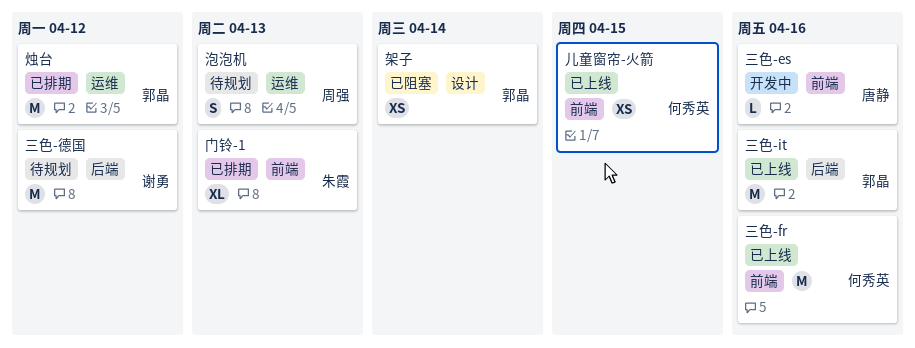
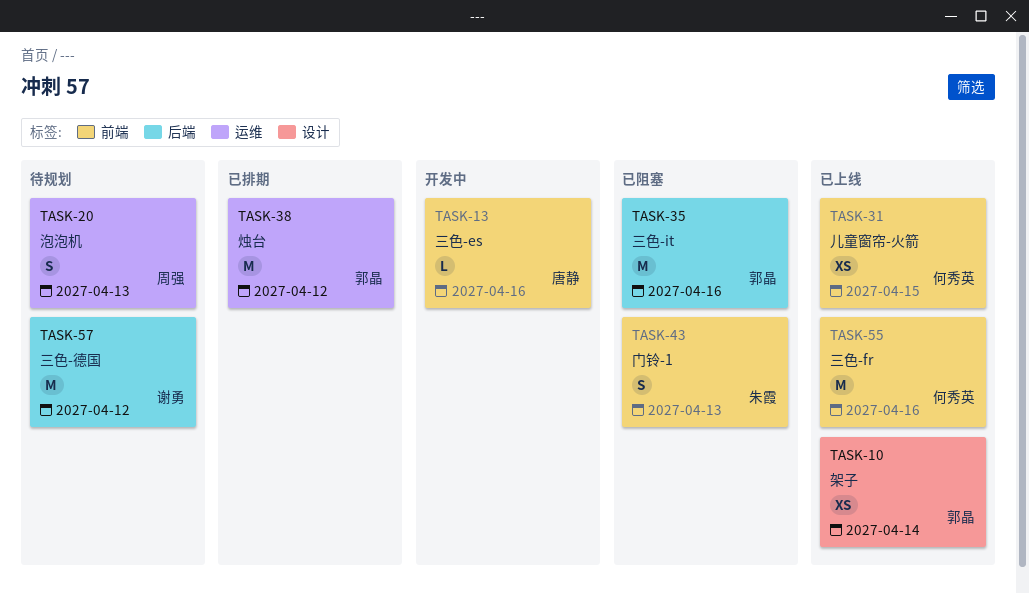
三色-it, status: 已上线 -> 已阻塞
架子, status: 已阻塞 -> 已上线
门铃-1, status: 已排期 -> 已阻塞
门铃-1, estimate: XL -> S

